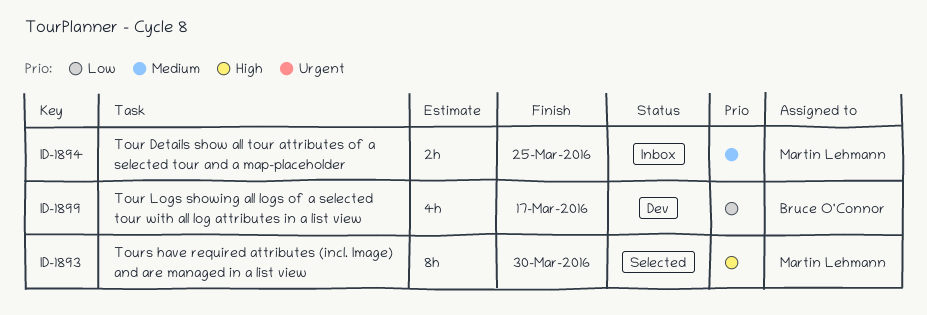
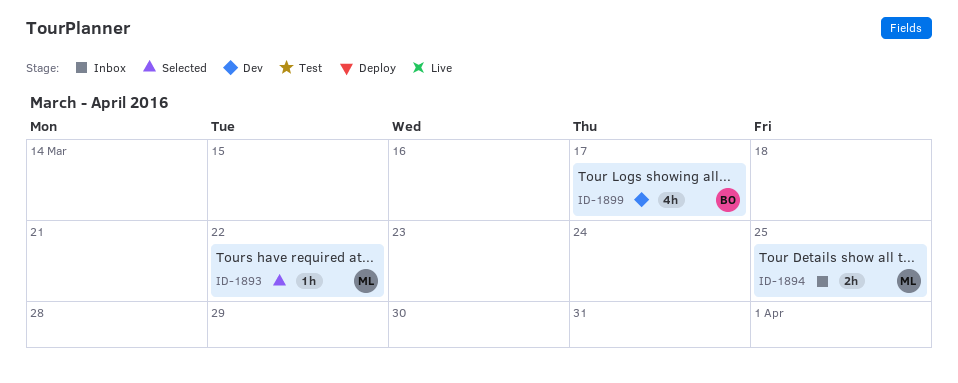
ID-1893, estimate: 8h -> 1h
ID-1893, due: Mar 30 -> Mar 22

